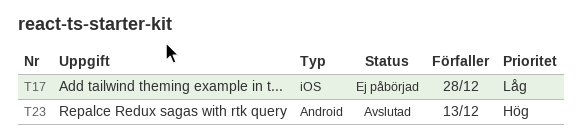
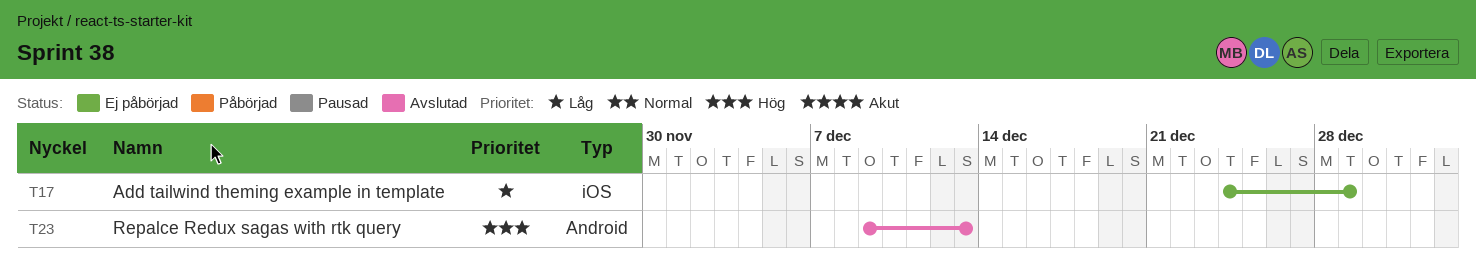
T17, due: Dec 28 -> Dec 29

